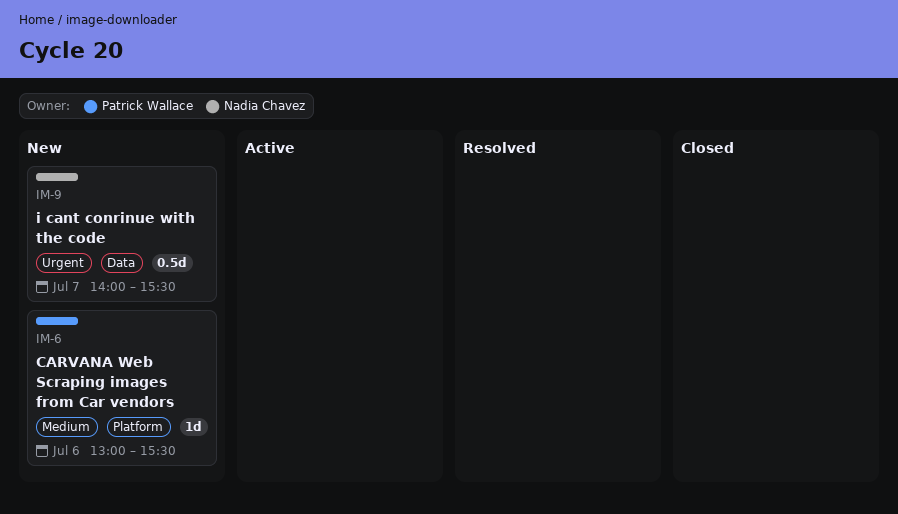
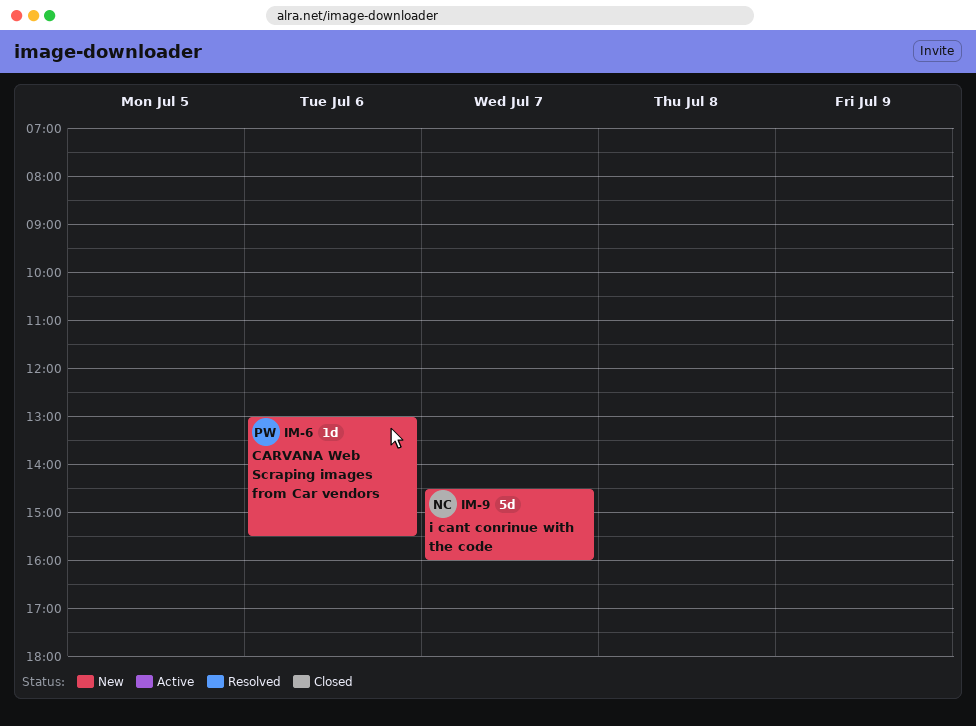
IM-9, estimate: 0.5d -> 5d
IM-9, begins: 14:00 -> 14:30
IM-9, ends: 15:30 -> 16:00

